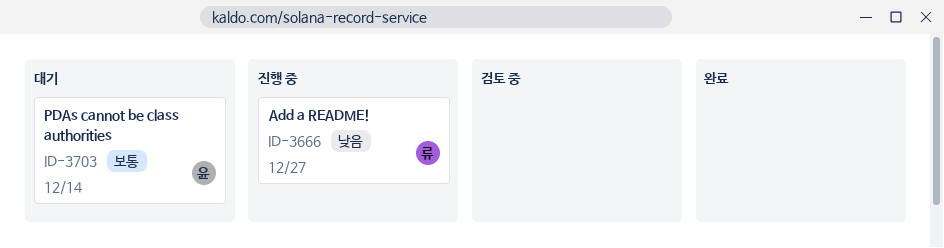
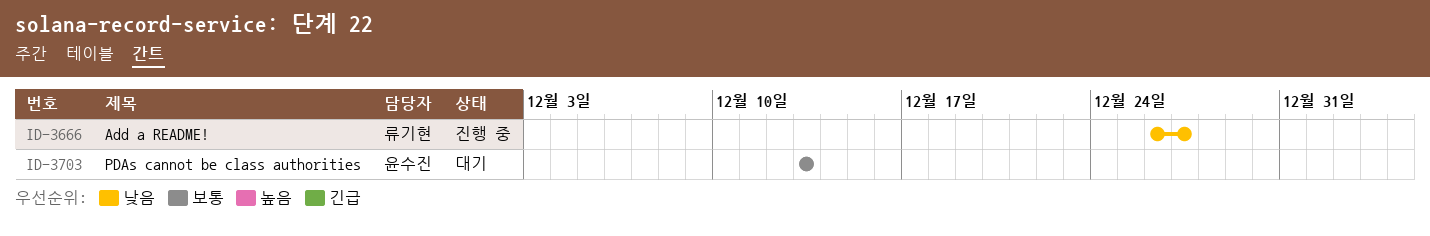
ID-3703, due: Dec 14 -> Dec 13

